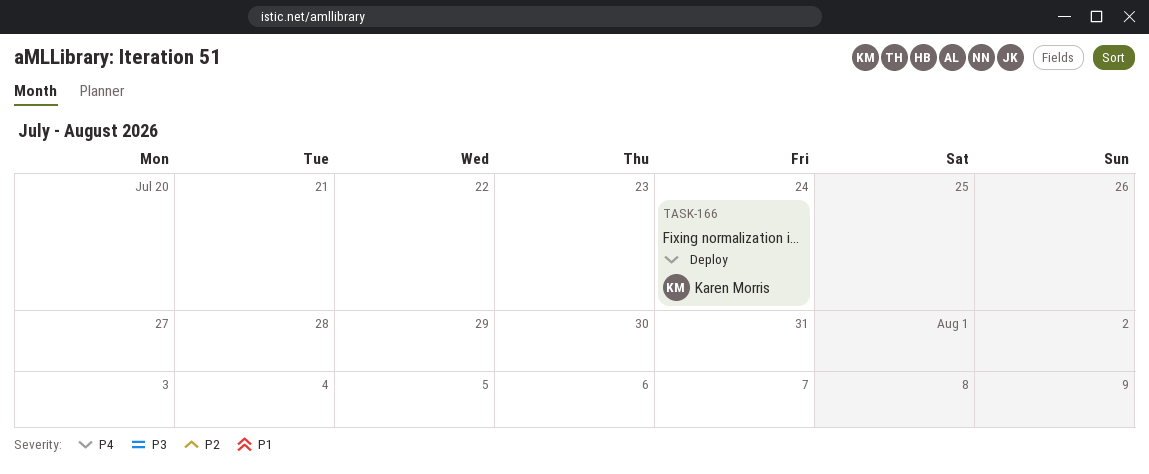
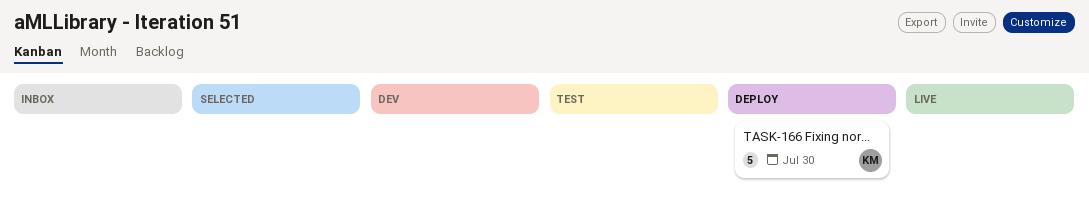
TASK-166, due: Jul 24 -> Jul 30

